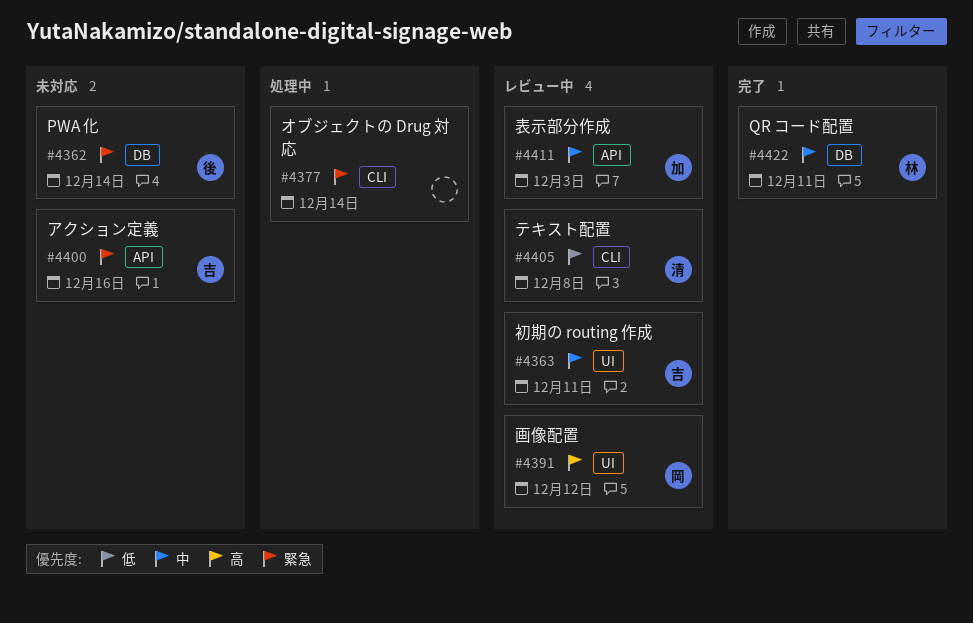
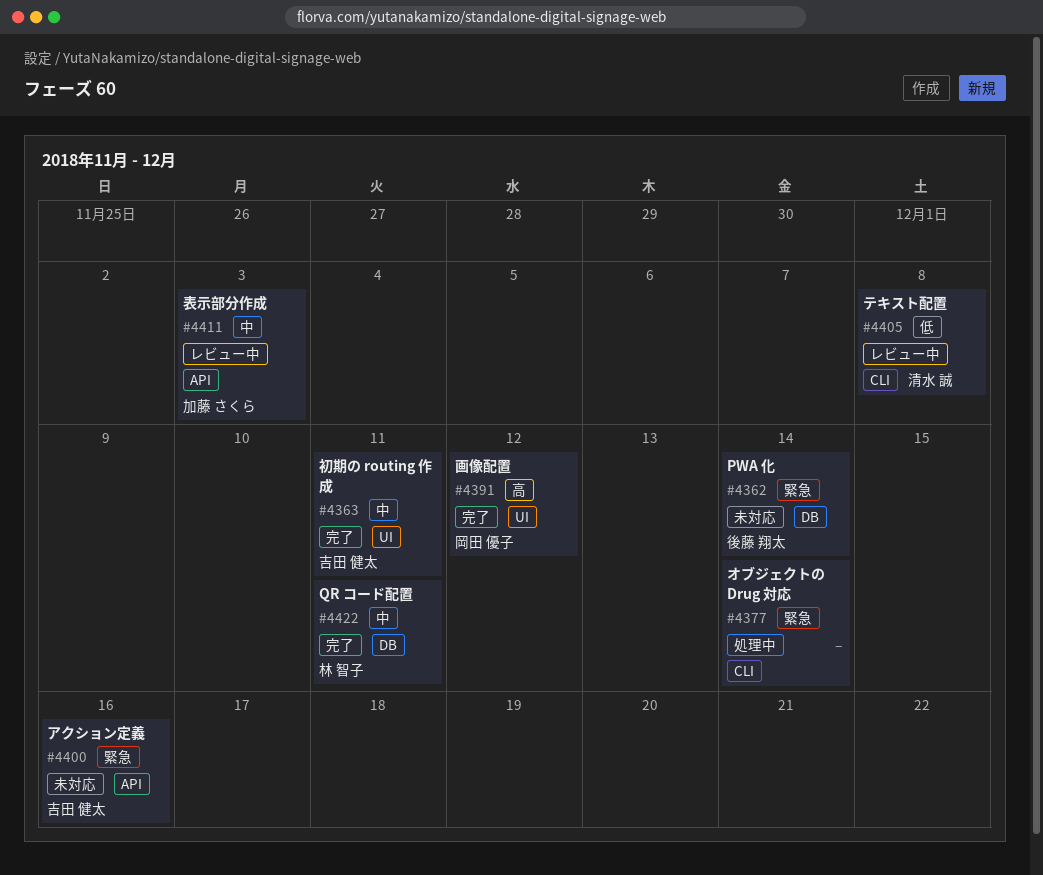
#4363, status: レビュー中 -> 完了
#4391, status: レビュー中 -> 完了

